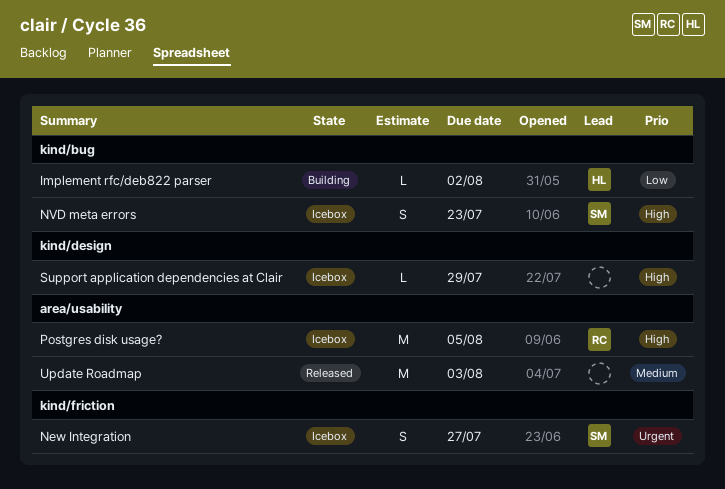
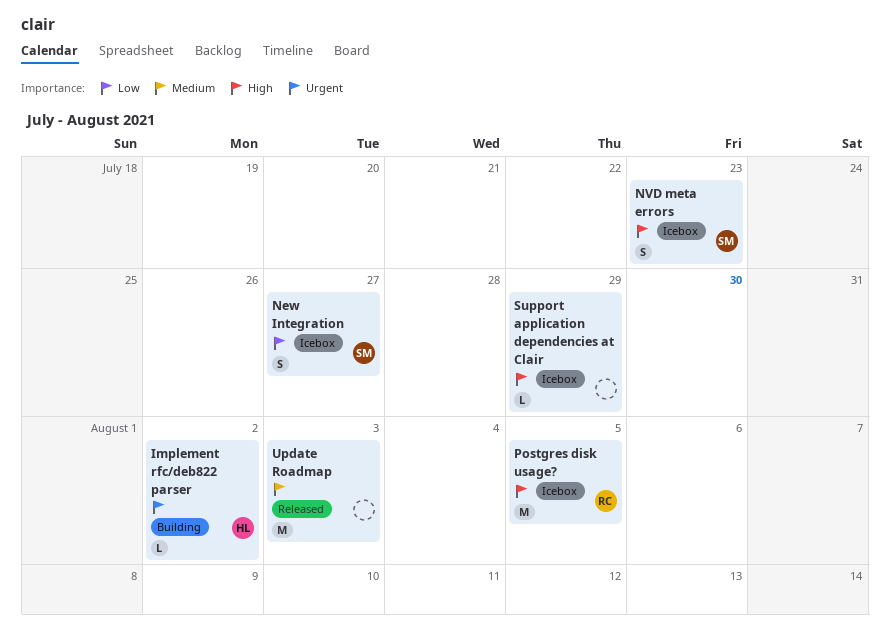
Implement rfc/deb822 parser, priority: Low -> Urgent
New Integration, priority: Urgent -> Low

